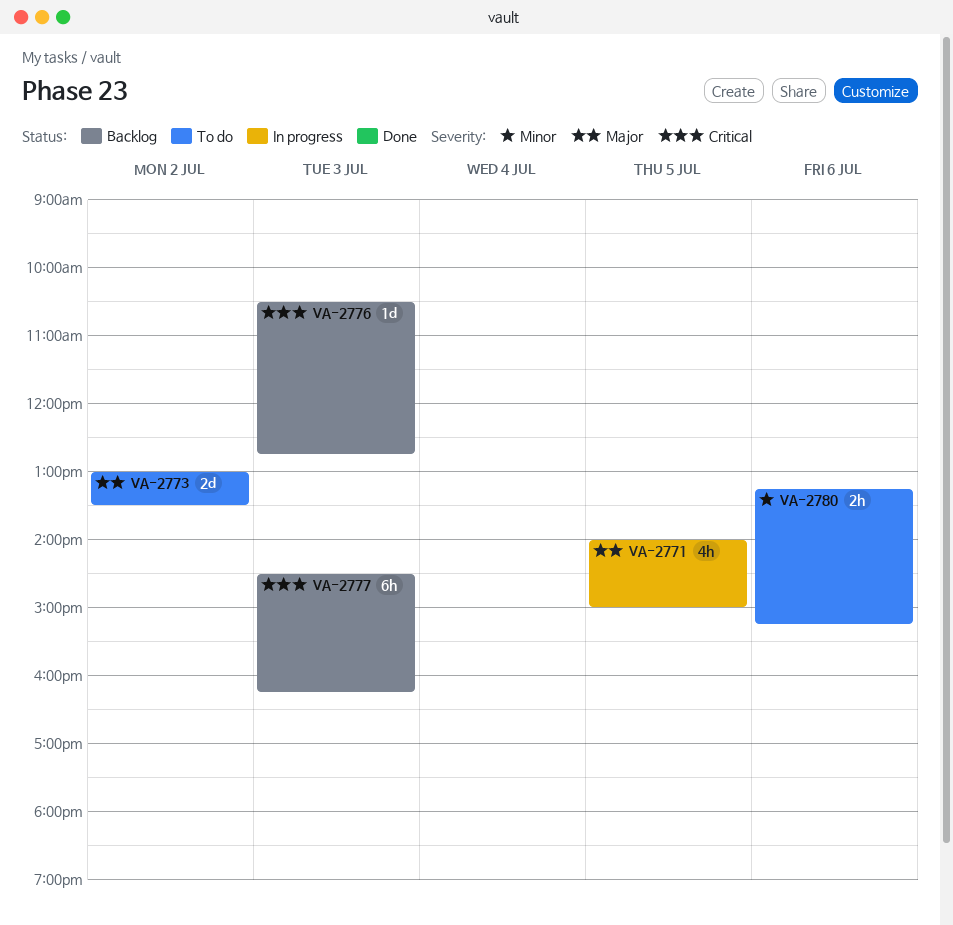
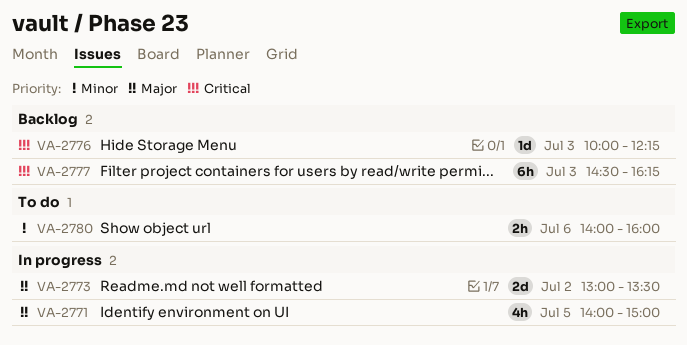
VA-2773, status: To do -> In progress
VA-2776, begins: 10:30 -> 10:00
VA-2776, ends: 12:45 -> 12:15
VA-2780, begins: 13:15 -> 14:00
VA-2780, ends: 15:15 -> 16:00

